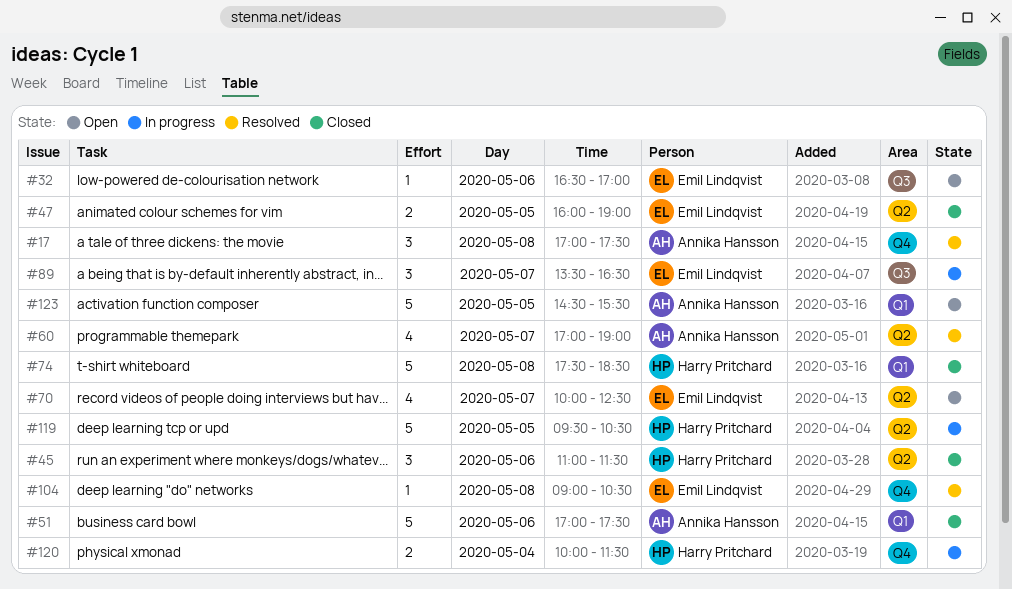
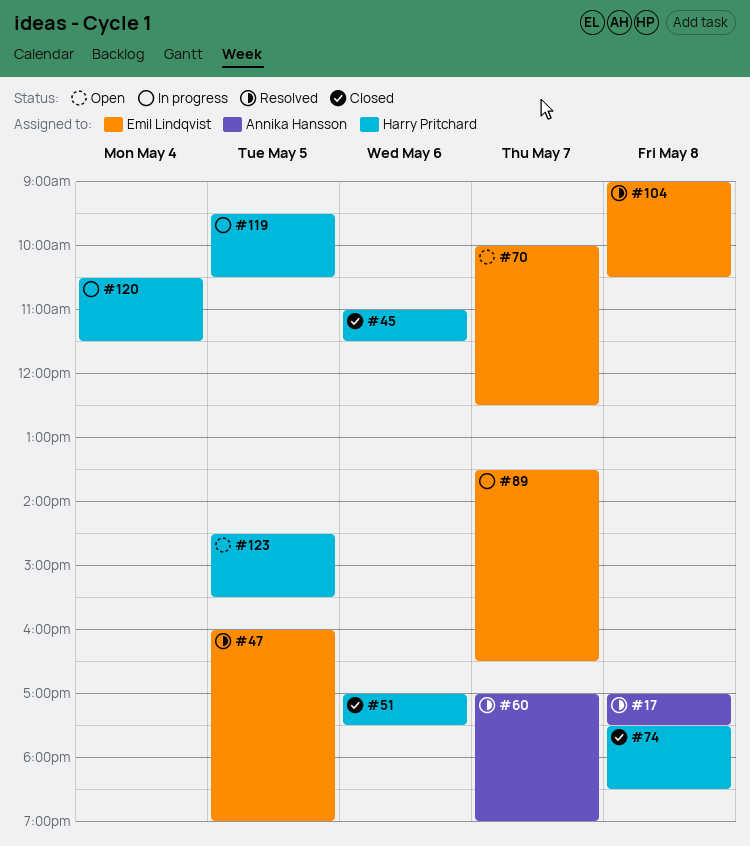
#32: present -> none
#47, status: Closed -> Resolved
#51, owner: Annika Hansson -> Harry Pritchard
#120, begins: 10:00 -> 10:30
#123, owner: Annika Hansson -> Harry Pritchard

